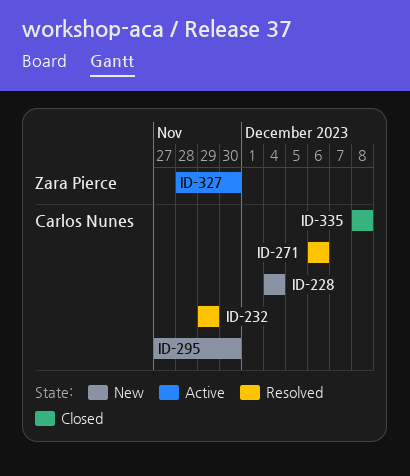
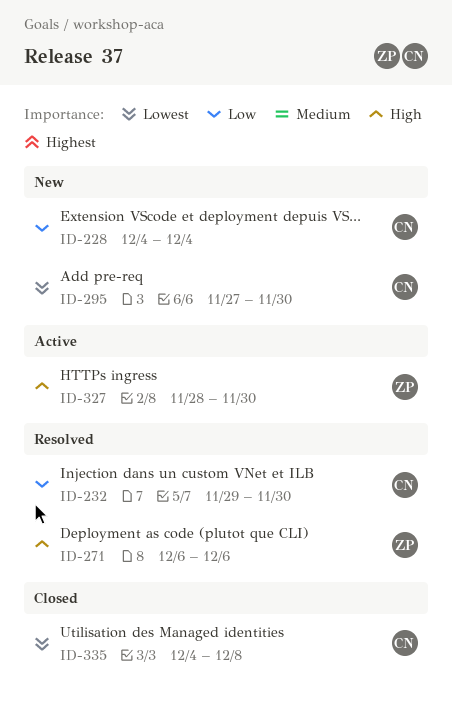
ID-232, due: Nov 29 -> Nov 30
ID-271, owner: Carlos Nunes -> Zara Pierce
ID-335, start: Dec 8 -> Dec 4

